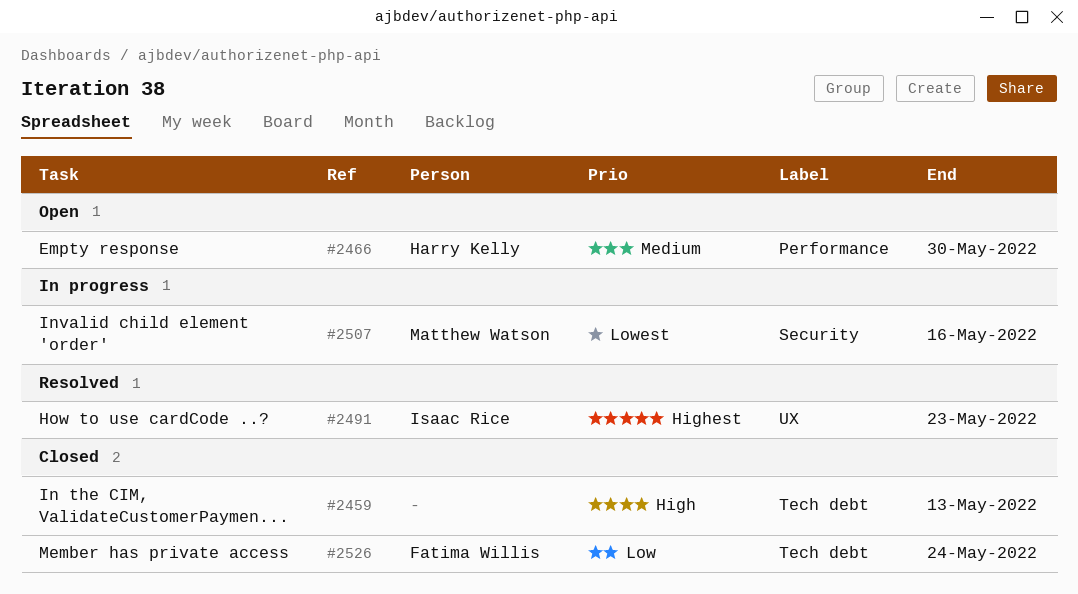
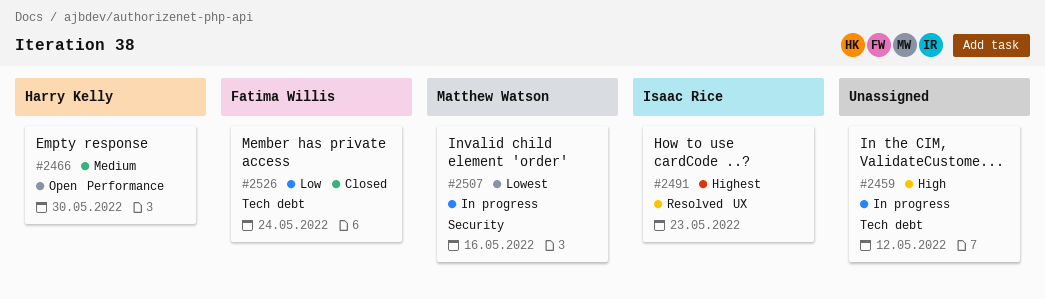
#2459, status: Closed -> In progress
#2459, due: May 13 -> May 12

